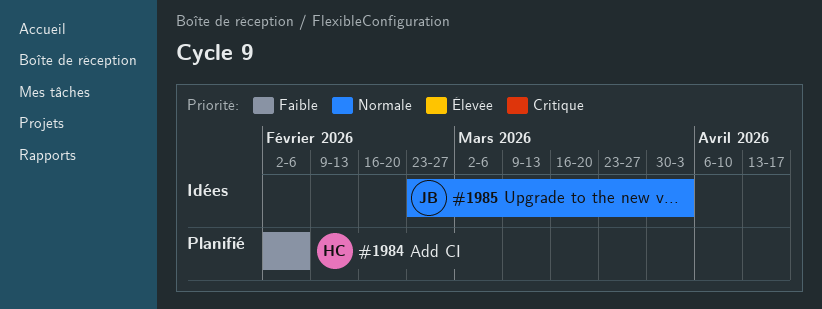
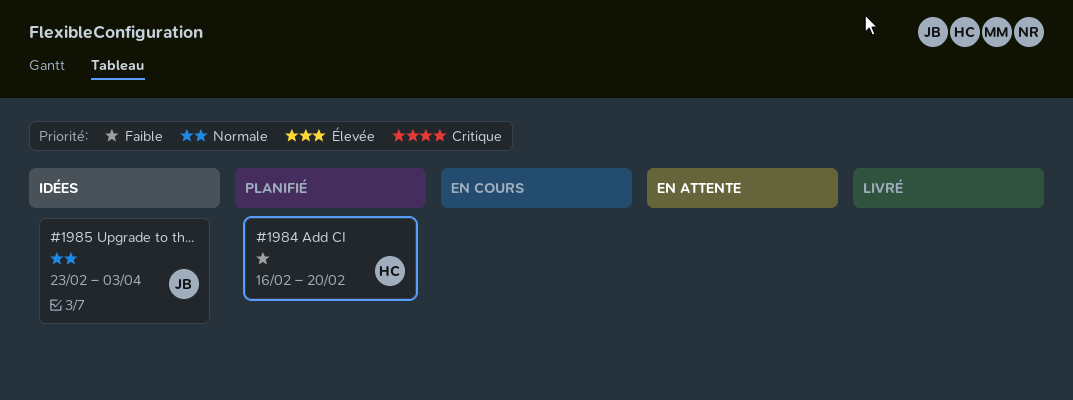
#1984, start: Feb 2 -> Feb 16
#1984, due: Feb 6 -> Feb 20

